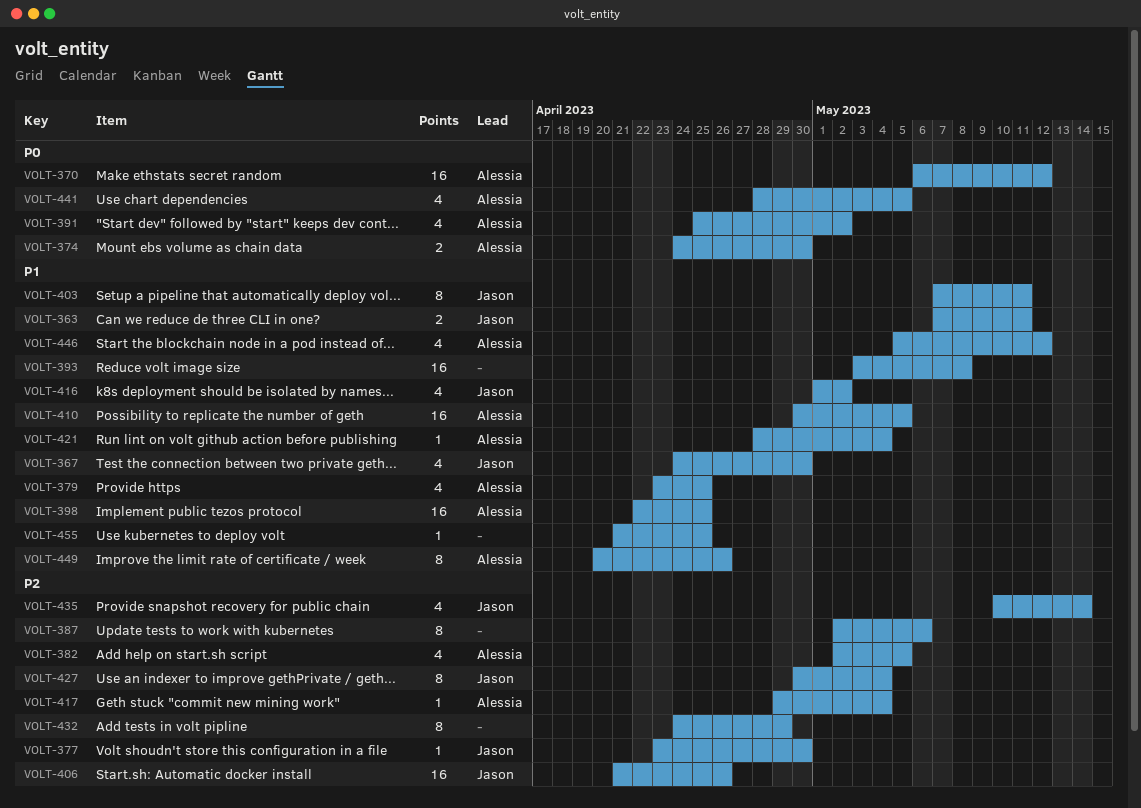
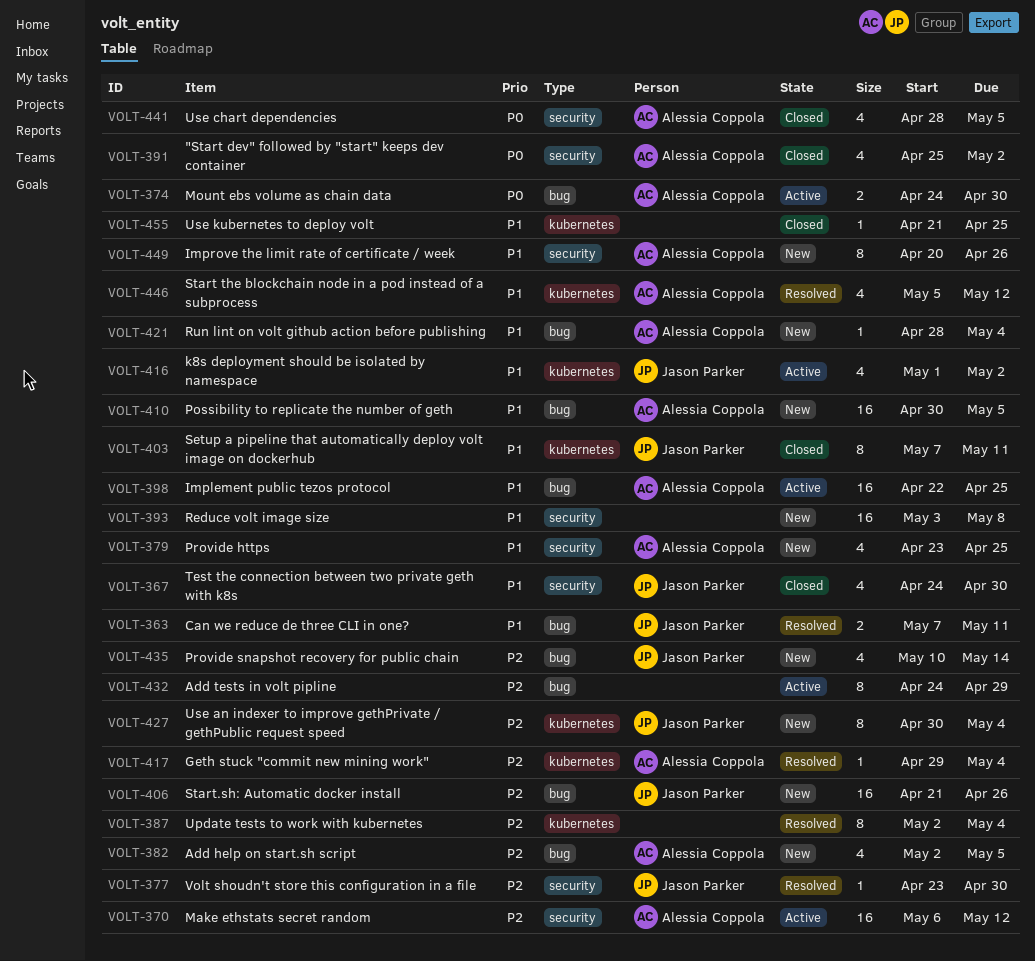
VOLT-370, priority: P0 -> P2
VOLT-387, due: May 6 -> May 4

